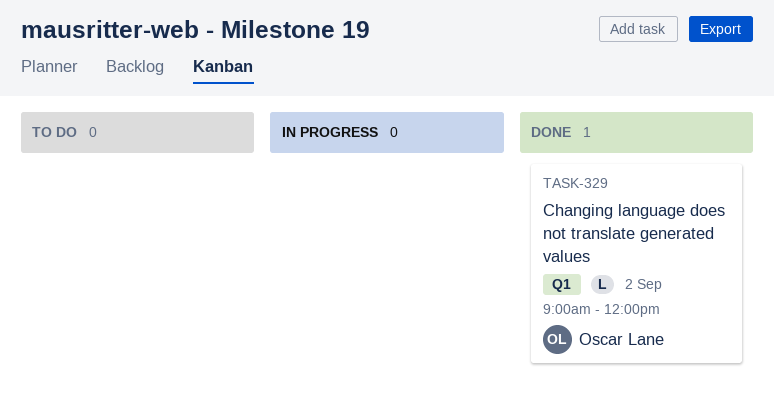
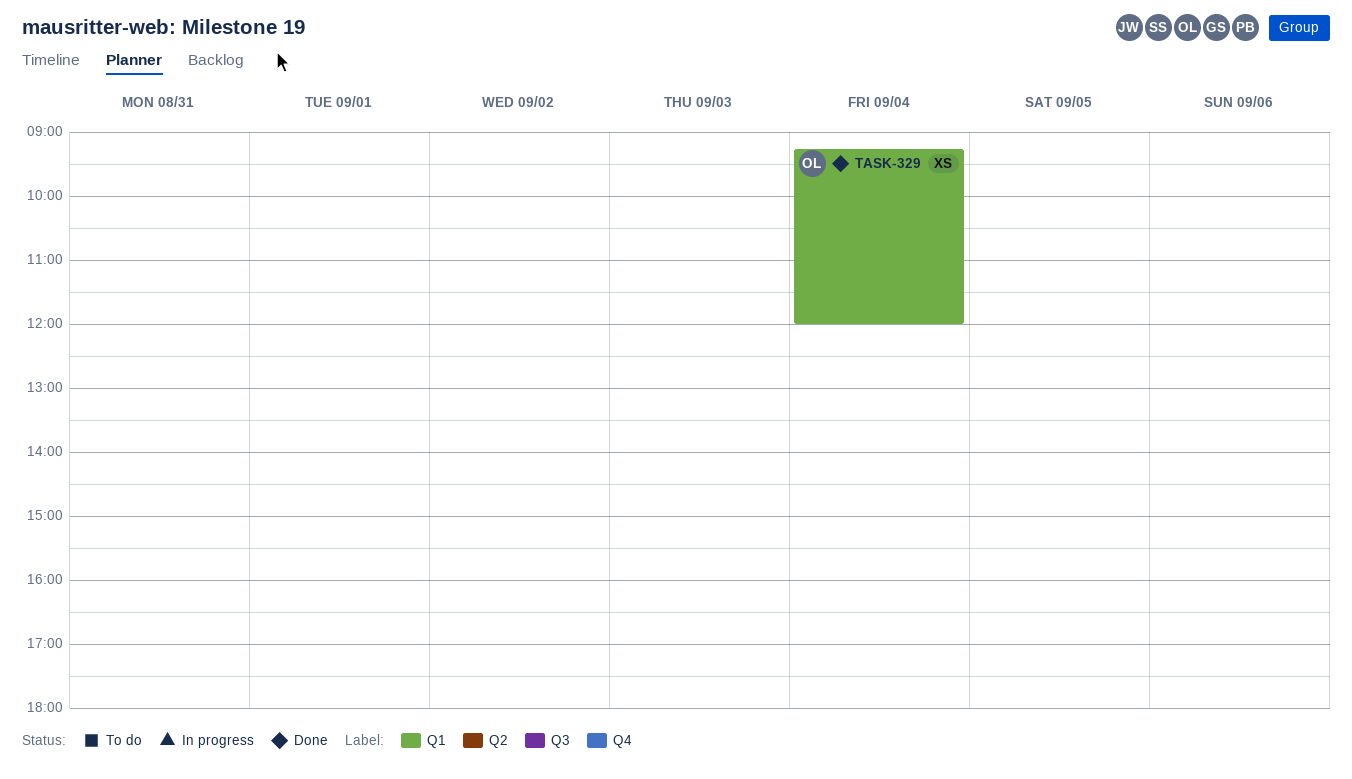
TASK-329, estimate: L -> XS
TASK-329, day: Sep 2 -> Sep 4
TASK-329, begins: 09:00 -> 09:15

